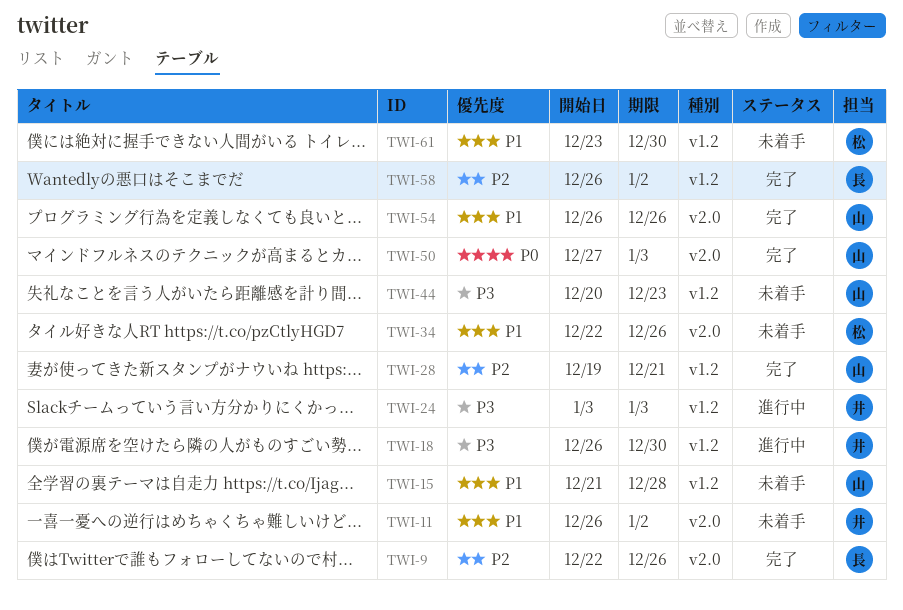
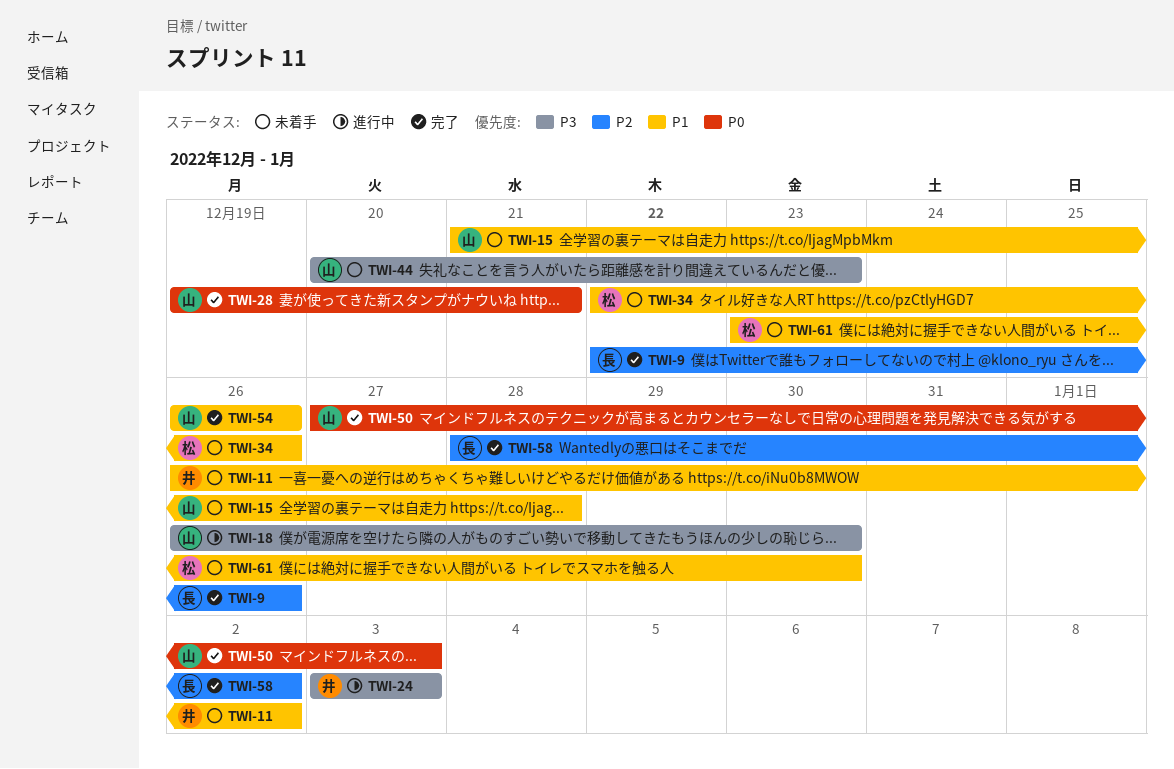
TWI-18, owner: 井 -> 山
TWI-28, priority: P2 -> P0
TWI-58, start: Dec 26 -> Dec 28

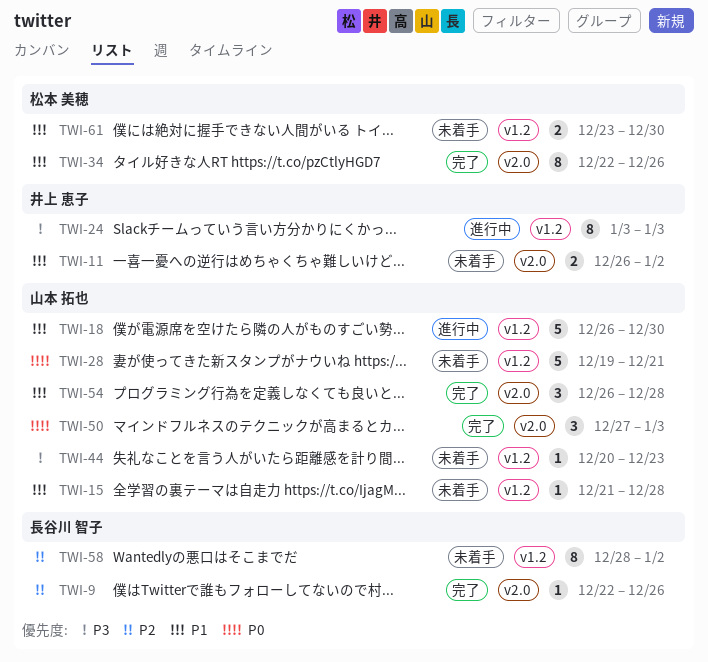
TWI-18, priority: P3 -> P1
TWI-28, status: 完了 -> 未着手
TWI-34, status: 未着手 -> 完了
TWI-54, due: Dec 26 -> Dec 28
TWI-58, status: 完了 -> 未着手

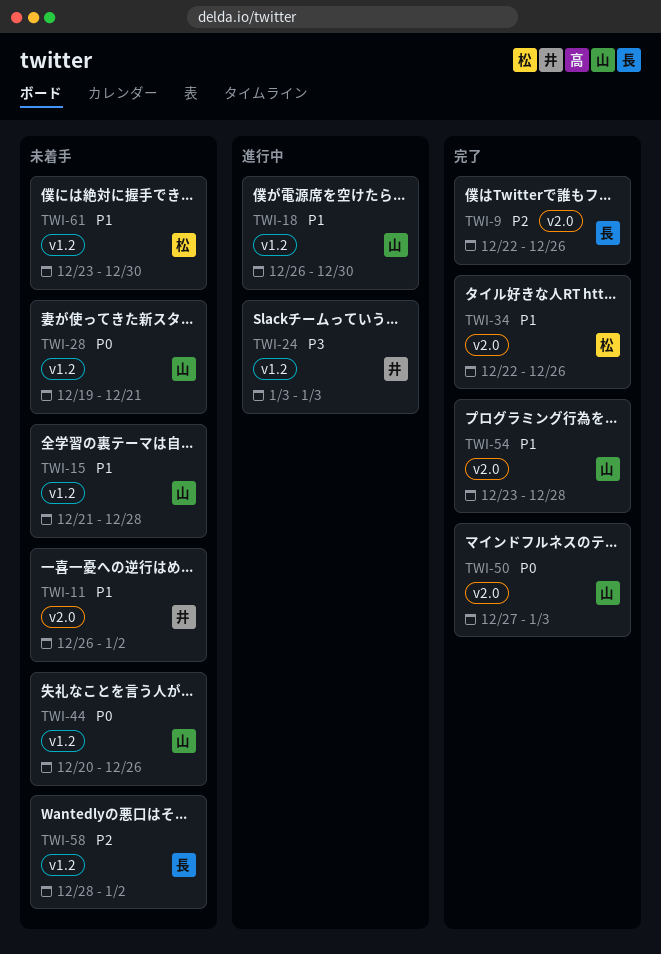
TWI-44, priority: P3 -> P0
TWI-44, due: Dec 23 -> Dec 26
TWI-54, start: Dec 26 -> Dec 23

